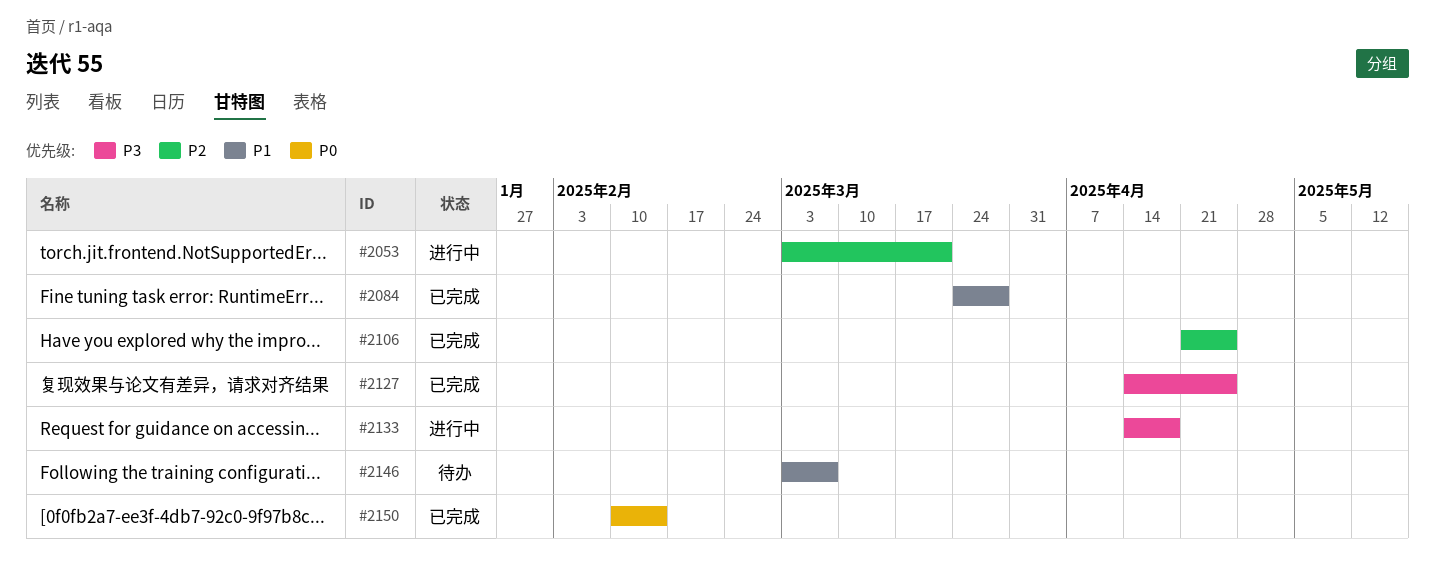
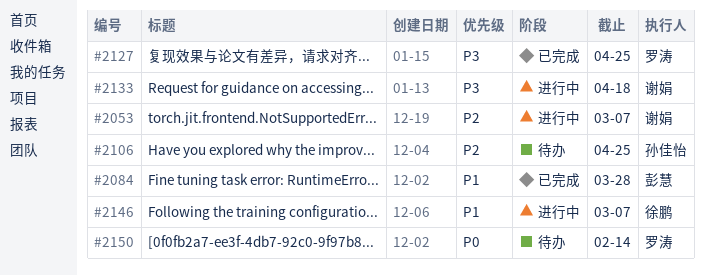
#2053, due: Mar 21 -> Mar 7
#2106, status: 已完成 -> 待办
#2146, status: 待办 -> 进行中
#2150, status: 已完成 -> 待办

